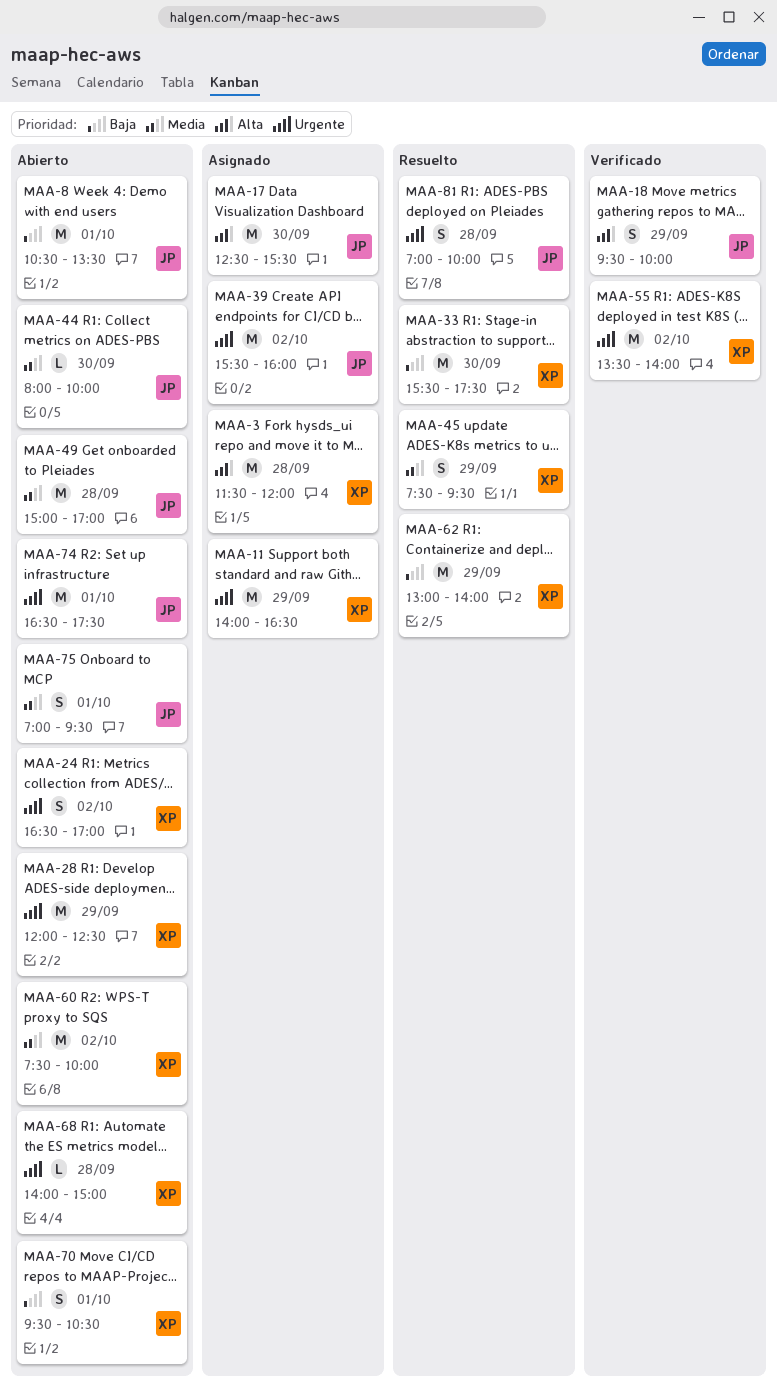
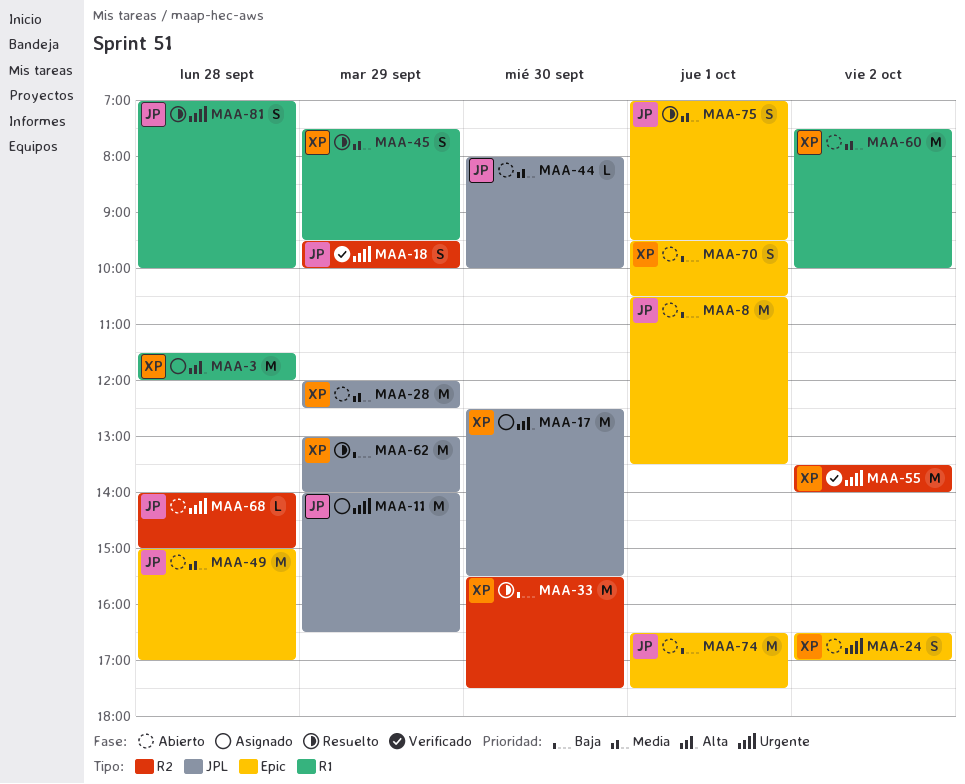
MAA-11, owner: XP -> JP
MAA-17, owner: JP -> XP
MAA-18, priority: Alta -> Urgente
MAA-28, priority: Urgente -> Media
MAA-39: present -> none
MAA-68, owner: XP -> JP
MAA-74, priority: Urgente -> Baja
MAA-75, status: Abierto -> Resuelto

